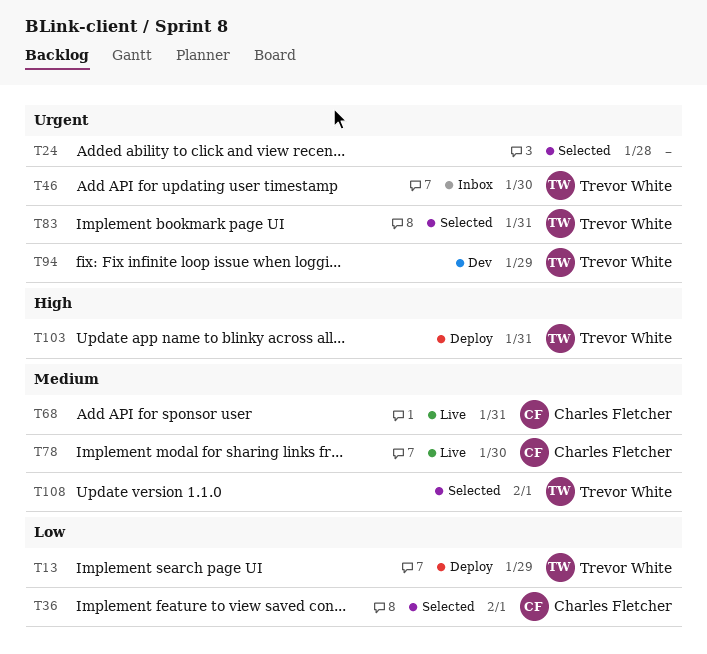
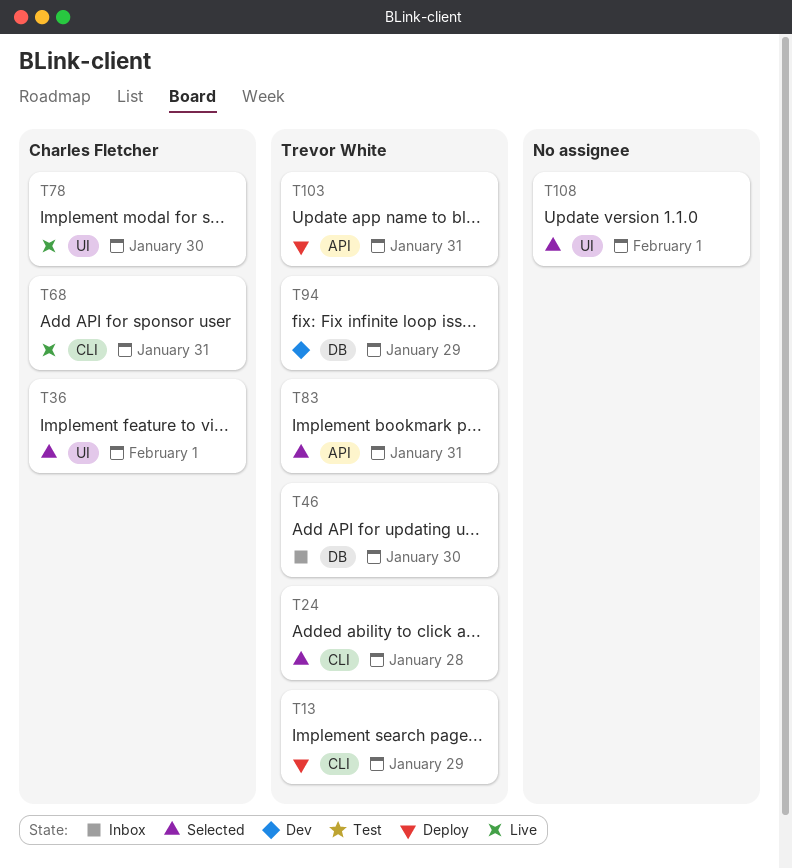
T24, owner: none -> Trevor White
T108, owner: Trevor White -> none

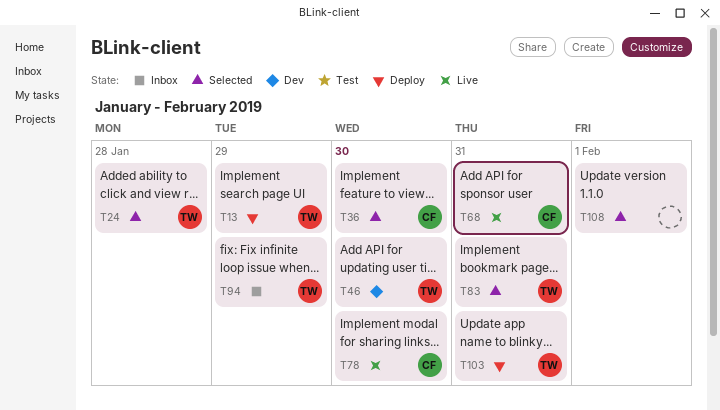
T36, due: Feb 1 -> Jan 30
T46, status: Inbox -> Dev
T94, status: Dev -> Inbox

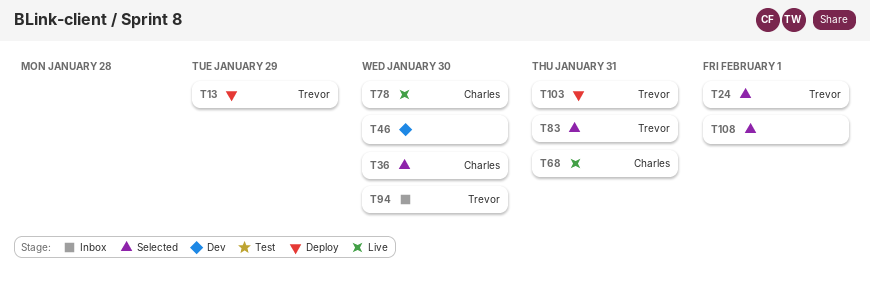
T24, due: Jan 28 -> Feb 1
T46, owner: Trevor -> none
T94, due: Jan 29 -> Jan 30

